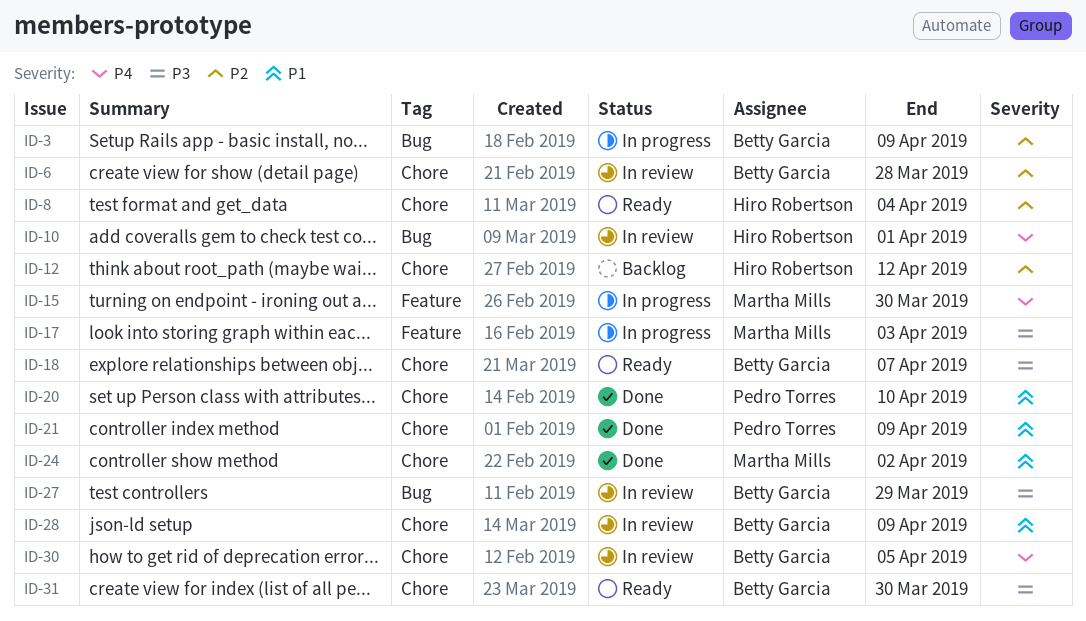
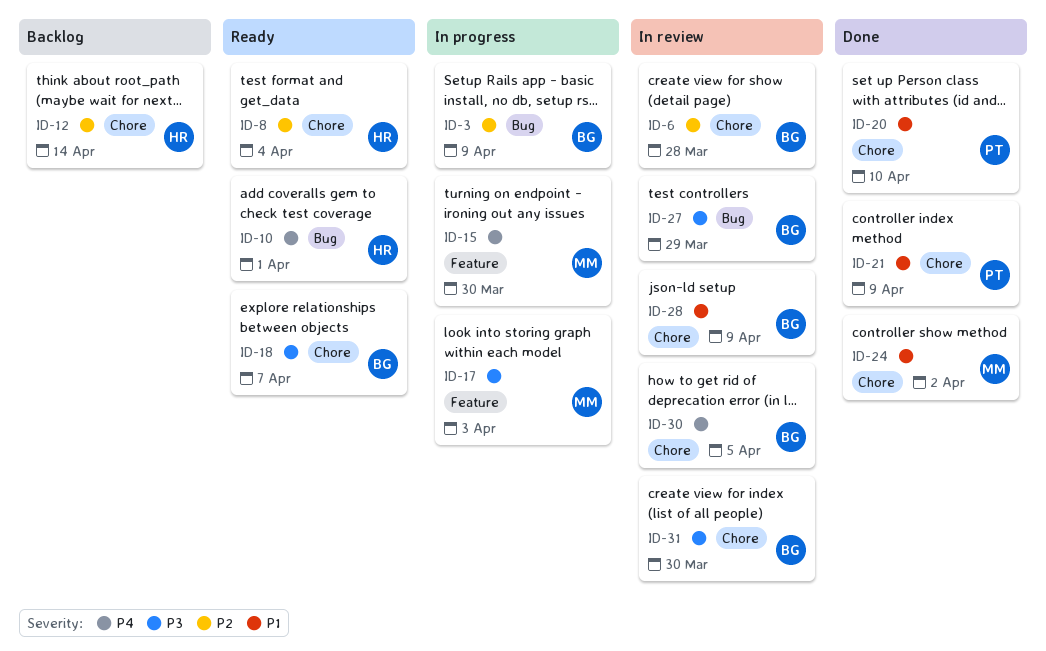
ID-10, status: In review -> Ready
ID-12, due: Apr 12 -> Apr 14
ID-31, status: Ready -> In review

